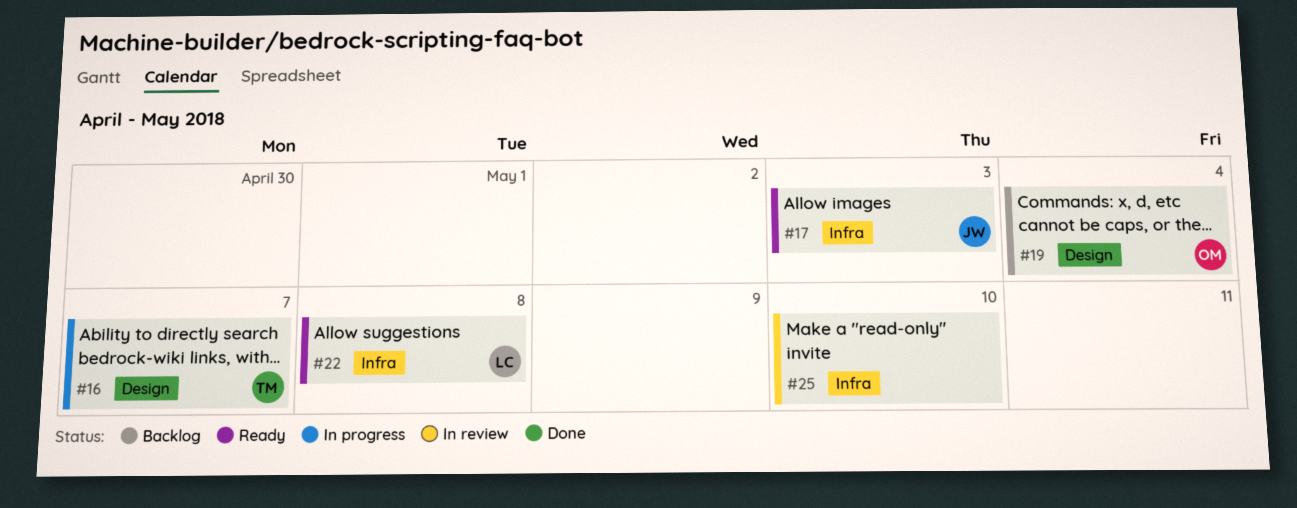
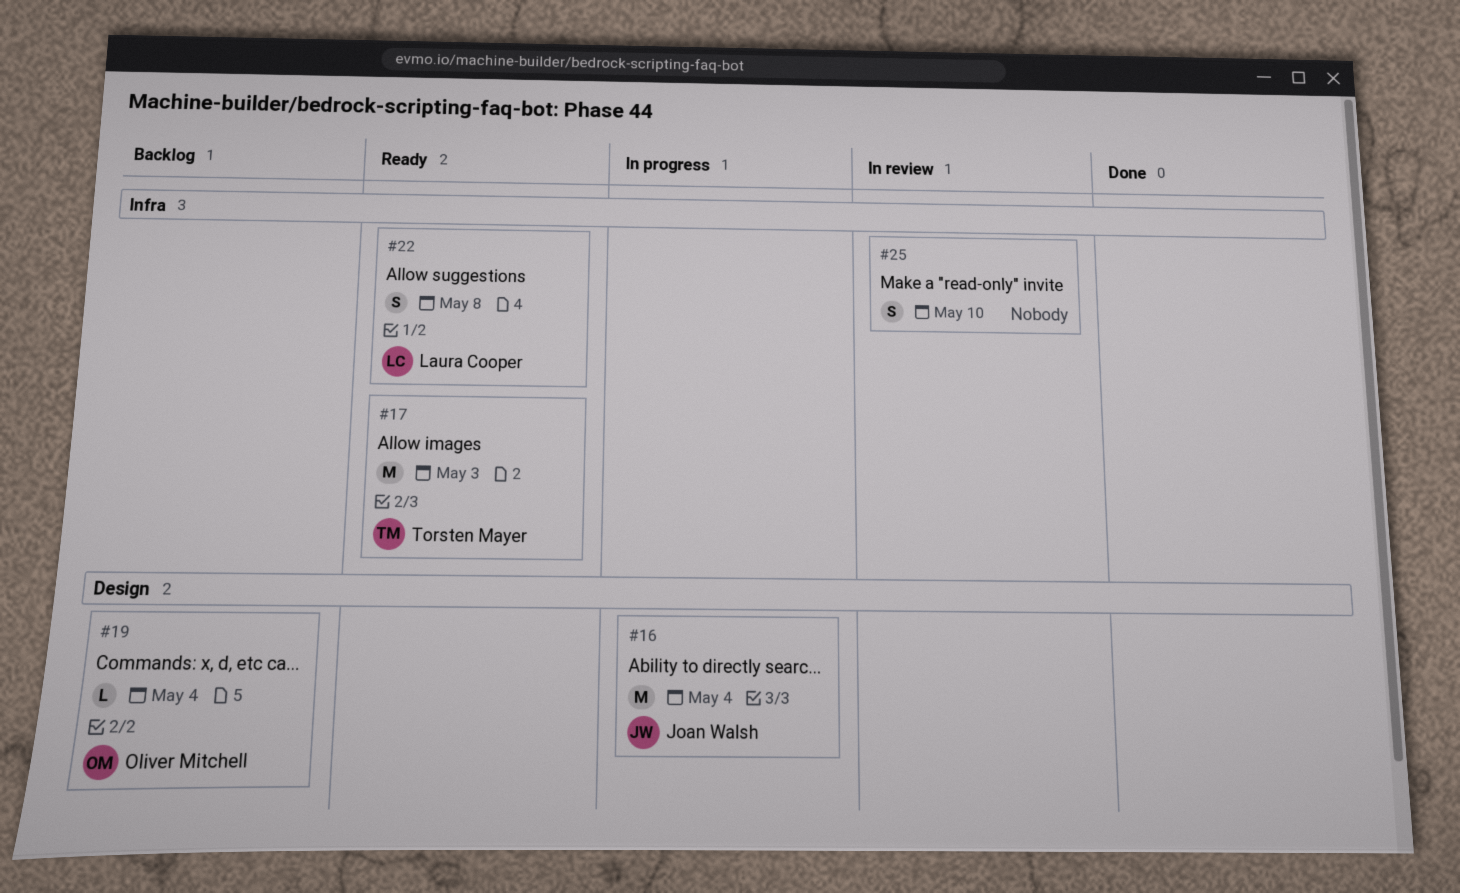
#16, owner: Torsten Mayer -> Joan Walsh
#16, due: May 7 -> May 4
#17, owner: Joan Walsh -> Torsten Mayer

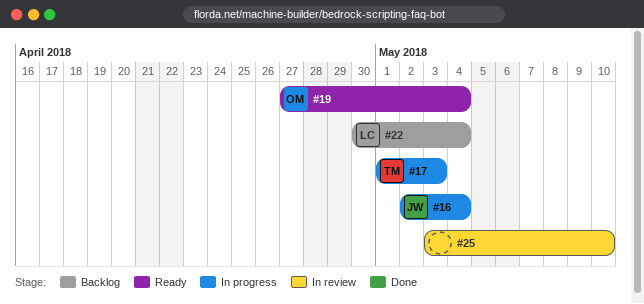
#17, status: Ready -> In progress
#19, status: Backlog -> Ready
#22, status: Ready -> Backlog
#22, due: May 8 -> May 4

